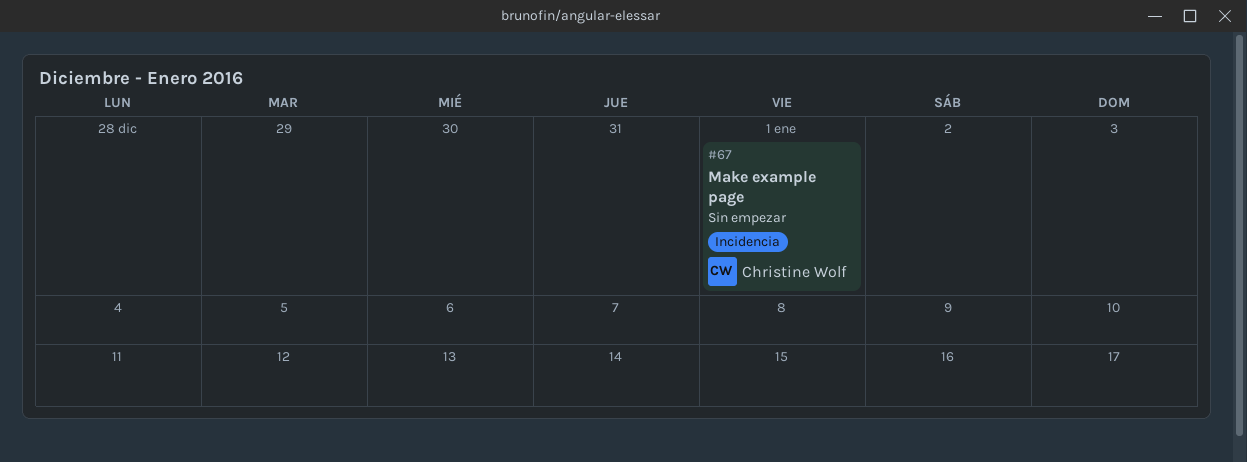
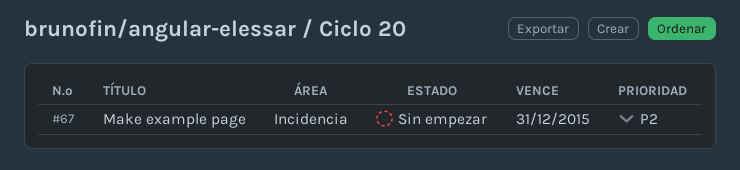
#67, due: Jan 1 -> Dec 31

